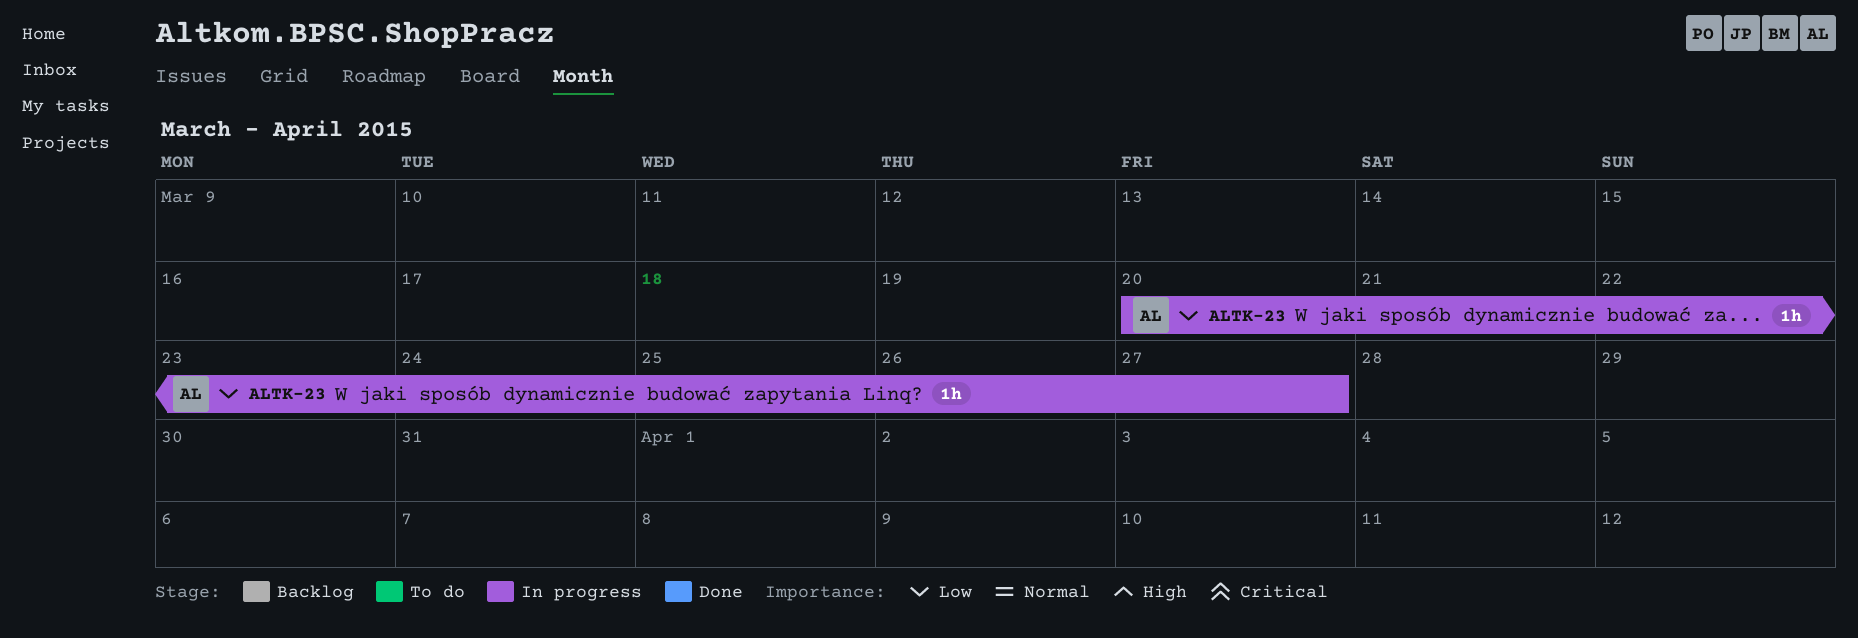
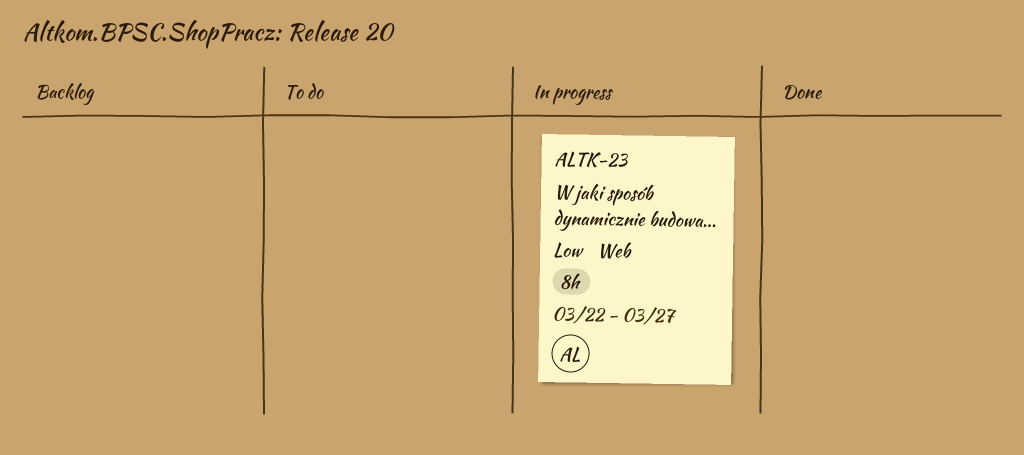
ALTK-23, estimate: 1h -> 8h
ALTK-23, start: Mar 20 -> Mar 22

